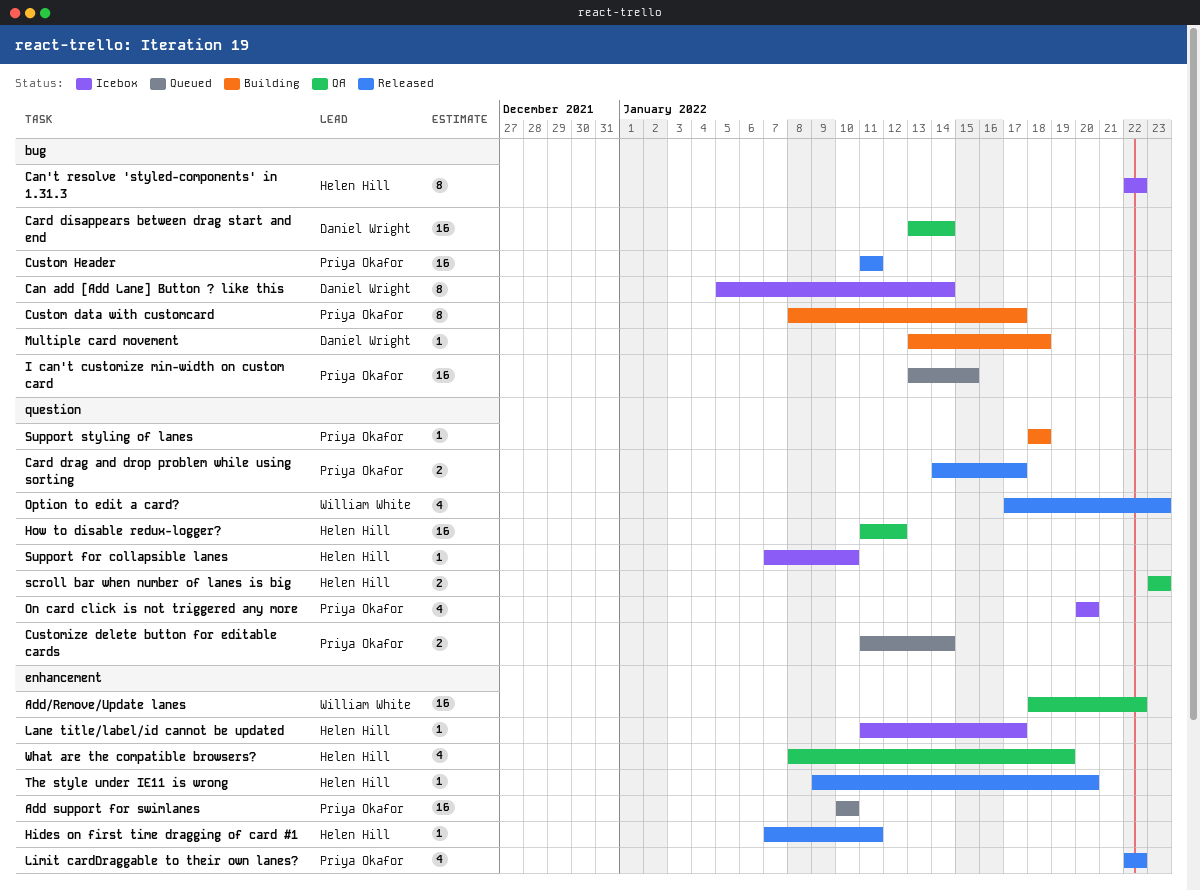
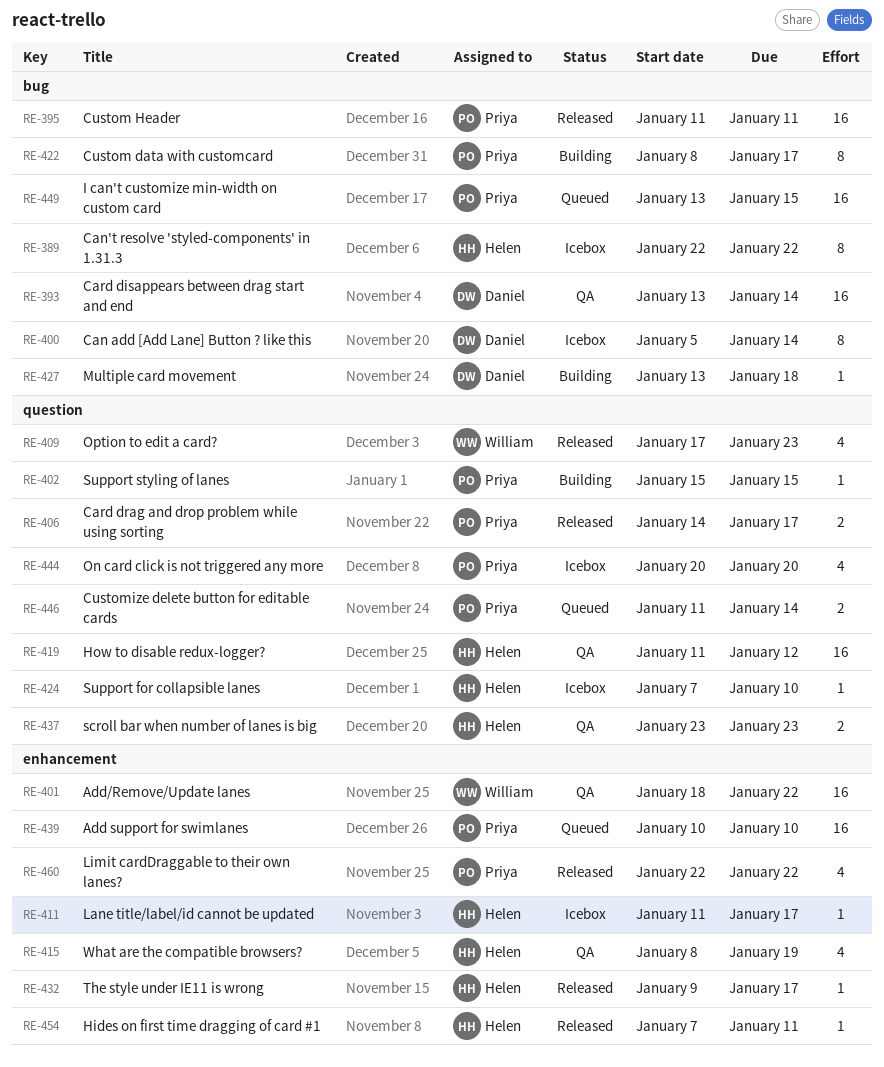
Support styling of lanes, start: Jan 18 -> Jan 15
Support styling of lanes, due: Jan 18 -> Jan 15
The style under IE11 is wrong, due: Jan 20 -> Jan 17

